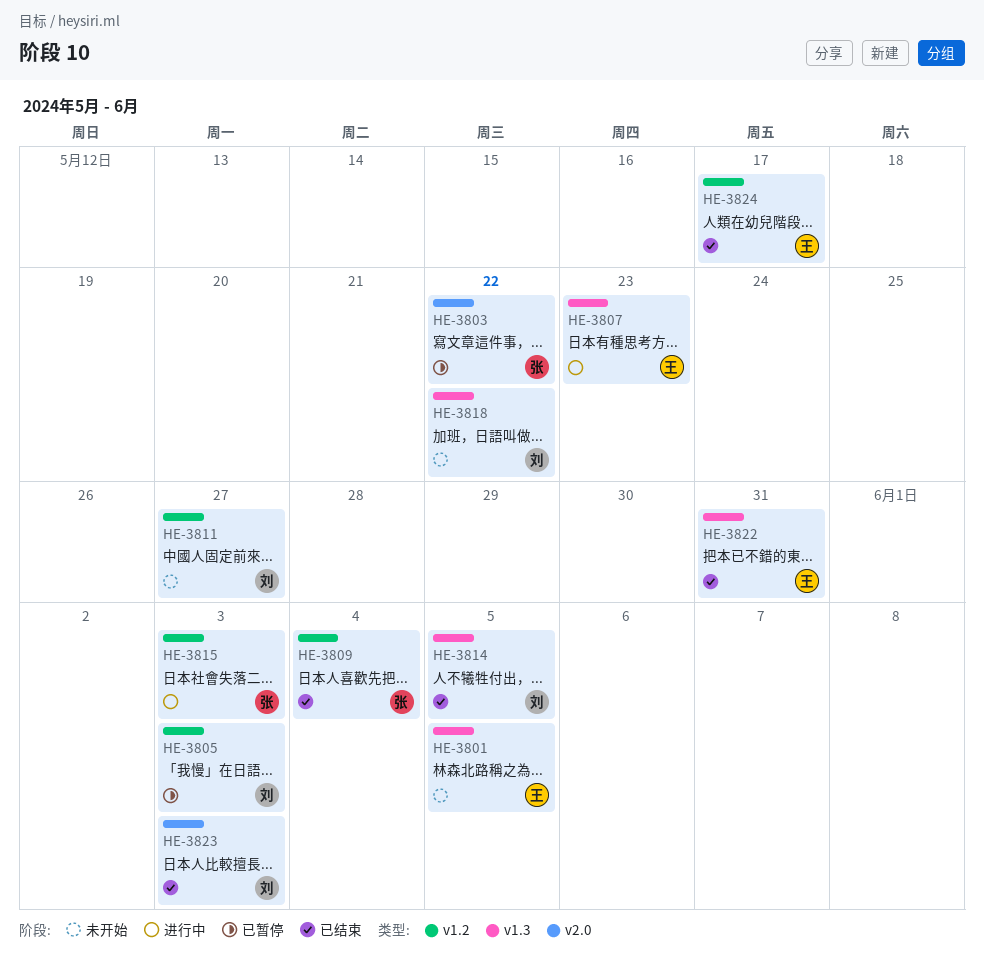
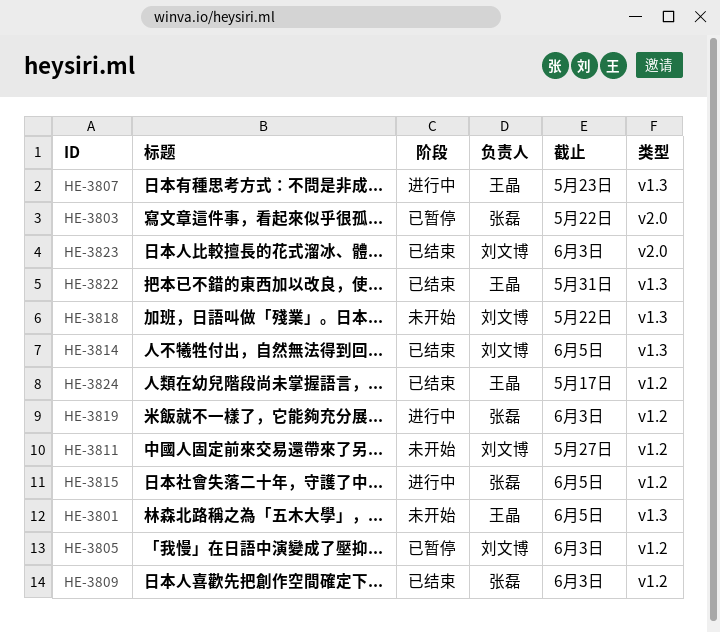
HE-3809, due: Jun 4 -> Jun 3
HE-3815, due: Jun 3 -> Jun 5
HE-3819: none -> present

